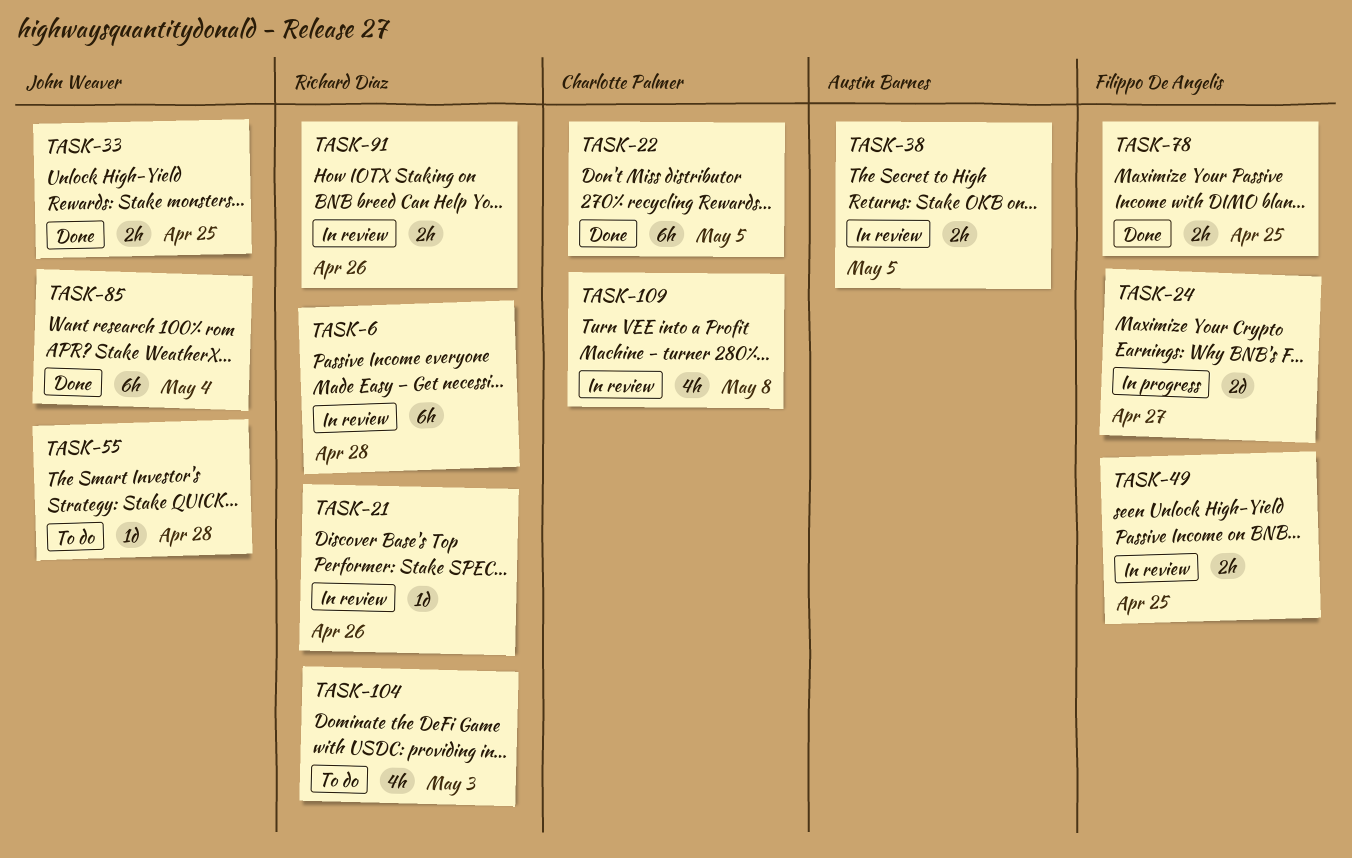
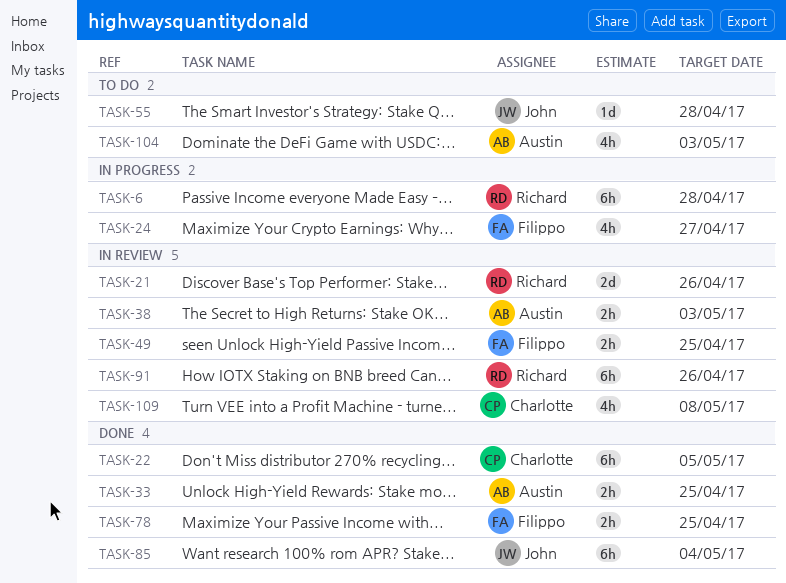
TASK-6, status: In review -> In progress
TASK-21, estimate: 1d -> 2d
TASK-24, estimate: 2d -> 4h
TASK-33, owner: John Weaver -> Austin Barnes
TASK-38, due: May 5 -> May 3
TASK-91, estimate: 2h -> 6h
TASK-104, owner: Richard Diaz -> Austin Barnes

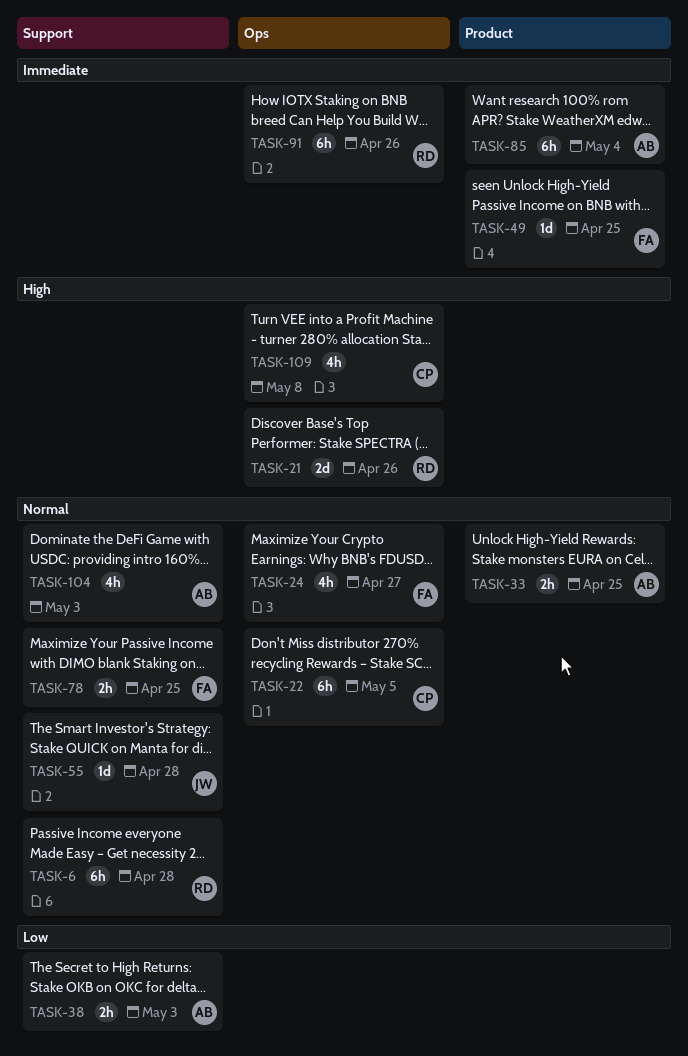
TASK-49, estimate: 2h -> 1d
TASK-85, owner: John -> Austin

